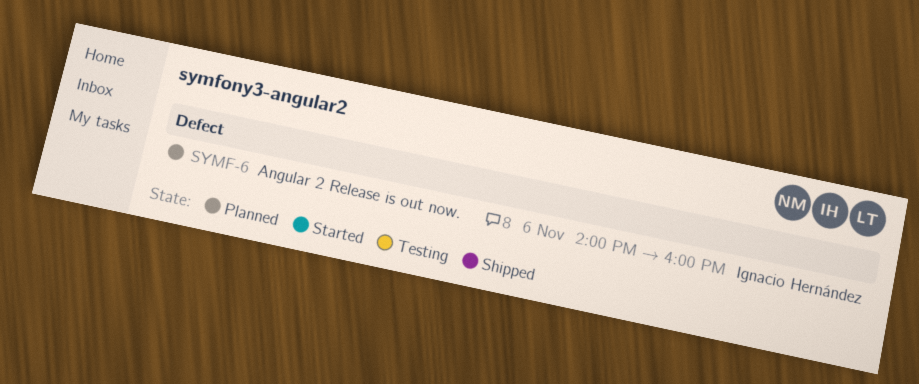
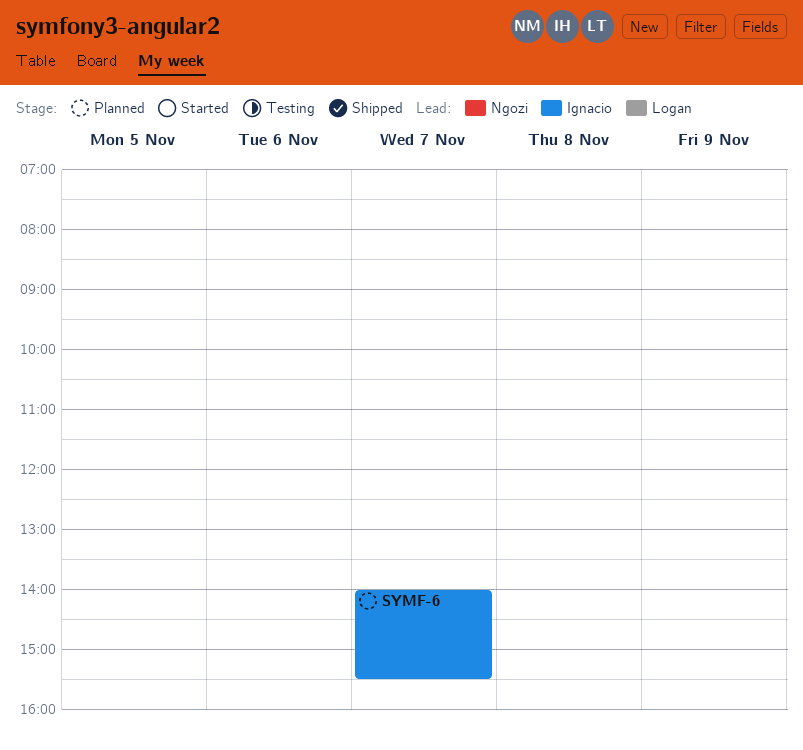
SYMF-6, day: Nov 6 -> Nov 7
SYMF-6, ends: 16:00 -> 15:30

